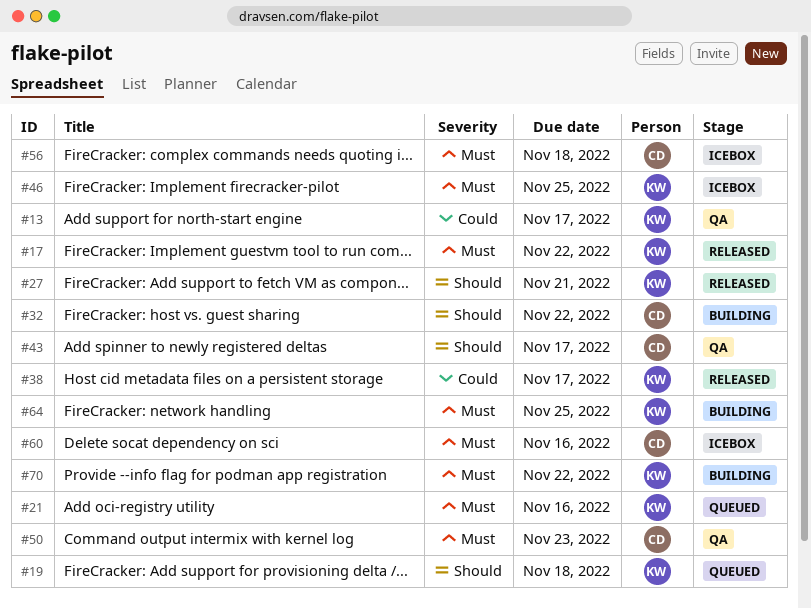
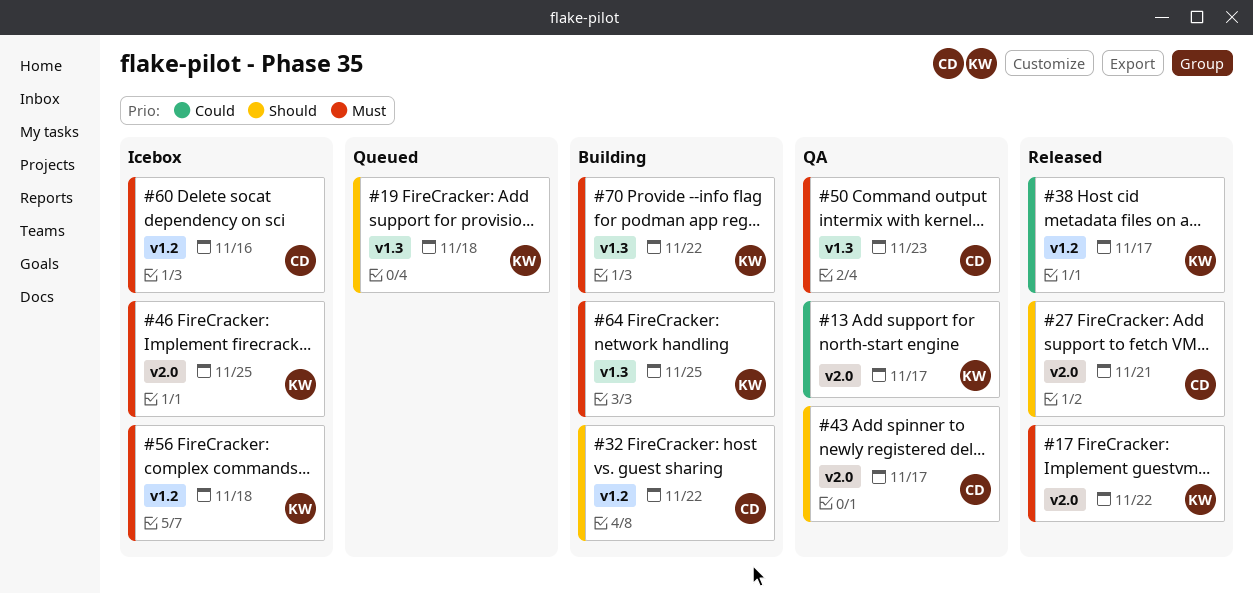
#21: present -> none
#27, owner: KW -> CD
#56, owner: CD -> KW

